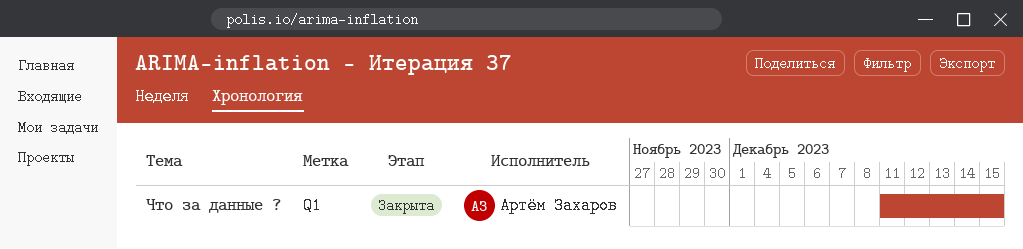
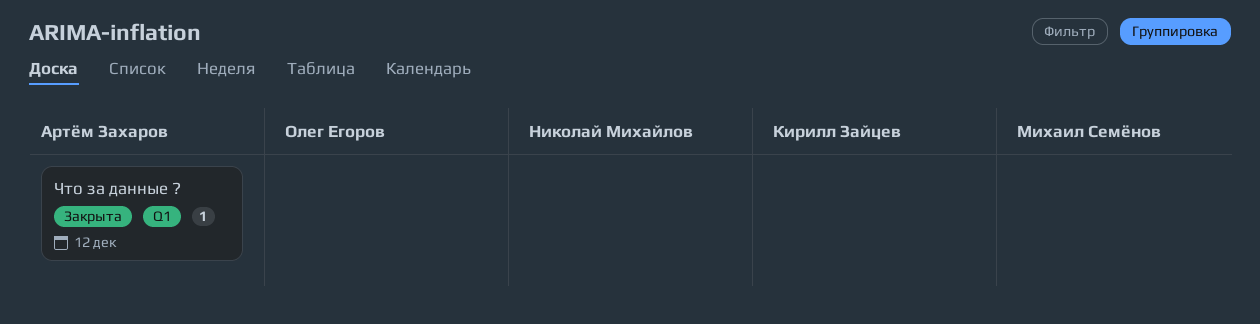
Что за данные ?, due: Dec 15 -> Dec 12

